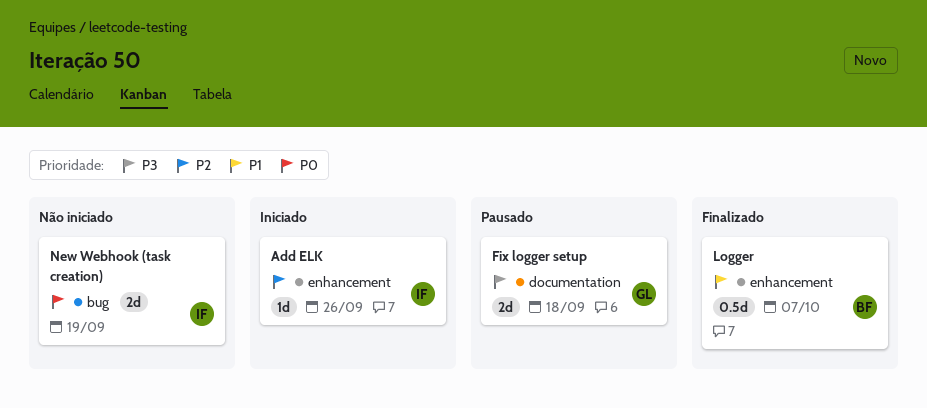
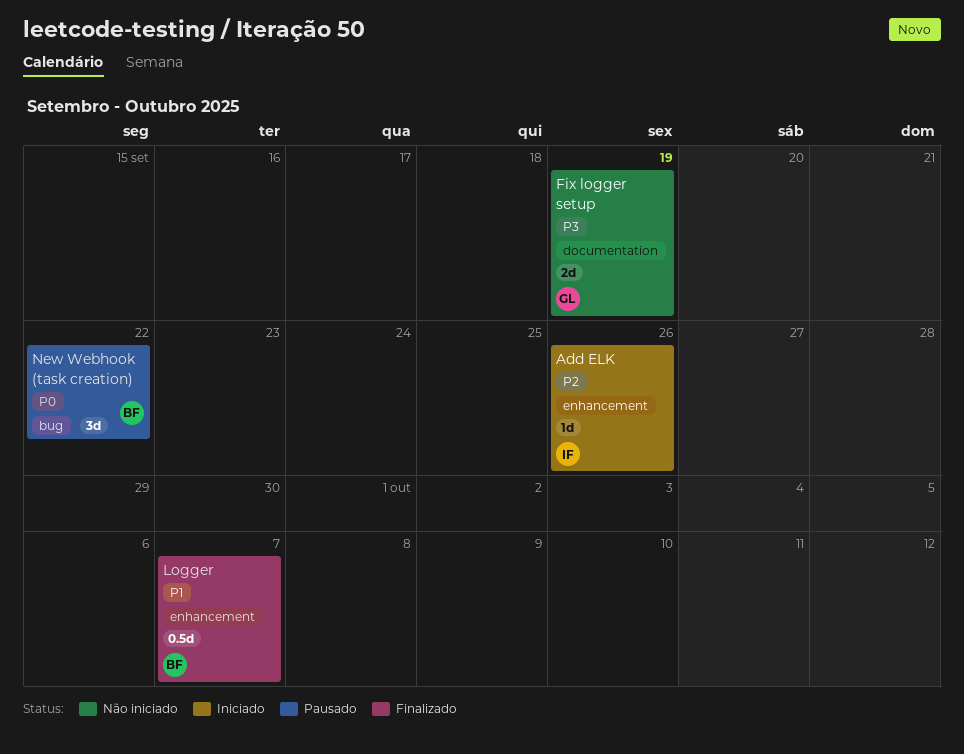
Fix logger setup, status: Pausado -> Não iniciado
Fix logger setup, due: Sep 18 -> Sep 19
New Webhook (task creation), status: Não iniciado -> Pausado
New Webhook (task creation), owner: IF -> BF
New Webhook (task creation), estimate: 2d -> 3d
New Webhook (task creation), due: Sep 19 -> Sep 22

